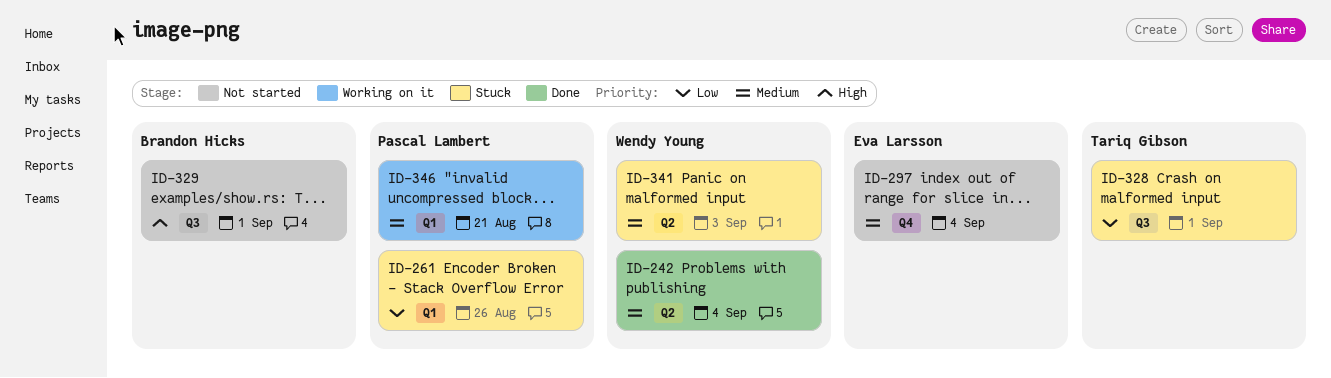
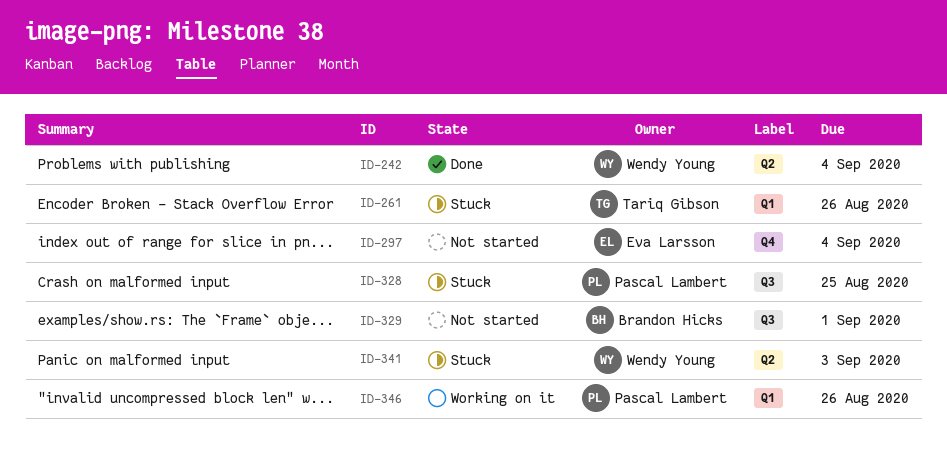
ID-261, owner: Pascal Lambert -> Tariq Gibson
ID-328, owner: Tariq Gibson -> Pascal Lambert
ID-328, due: Sep 1 -> Aug 25
ID-346, due: Aug 21 -> Aug 26

